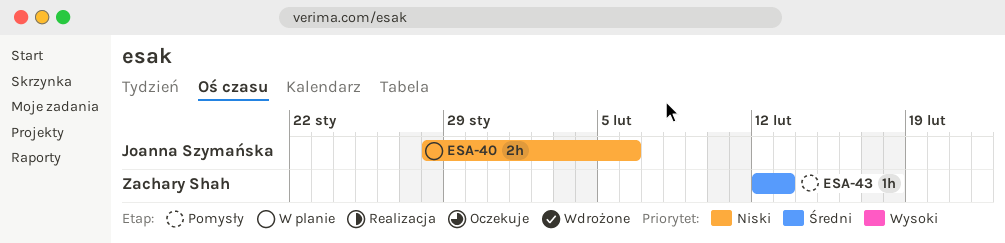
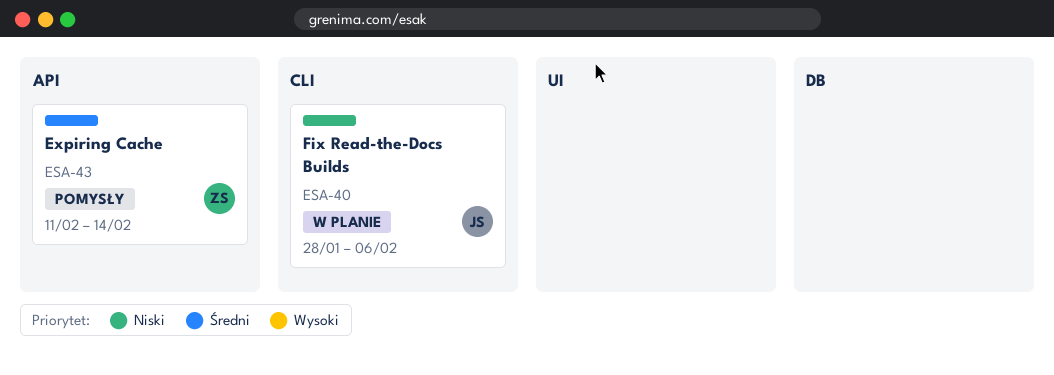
ESA-43, start: Feb 12 -> Feb 11
ESA-43, due: Feb 13 -> Feb 14

